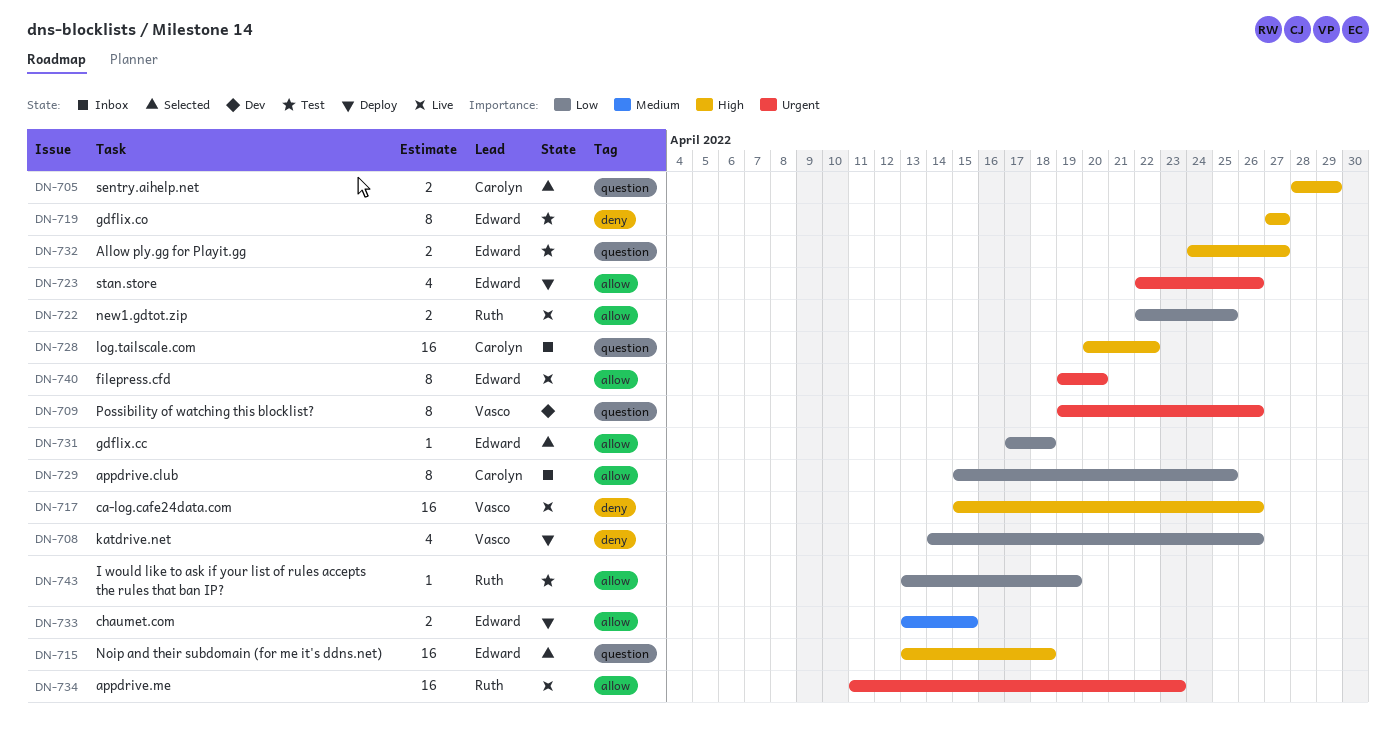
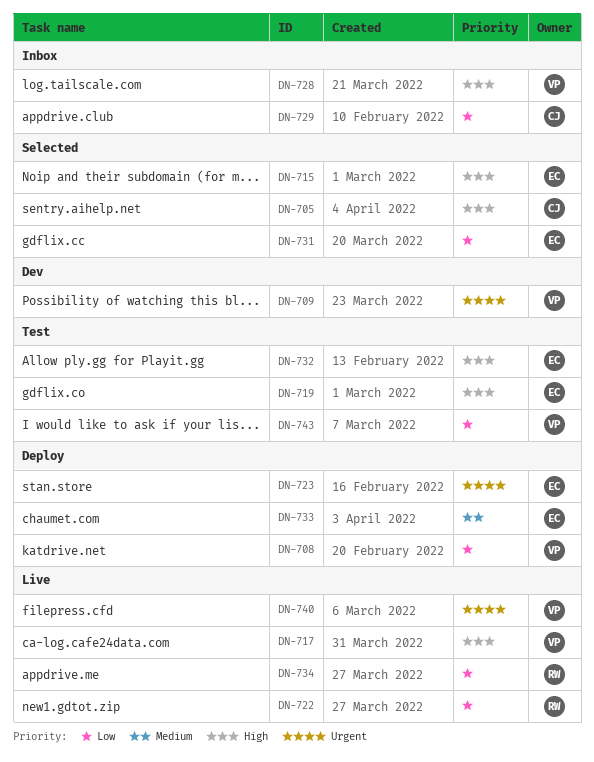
DN-728, owner: Carolyn -> Vasco
DN-734, priority: Urgent -> Low
DN-740, owner: Edward -> Vasco
DN-743, owner: Ruth -> Vasco

